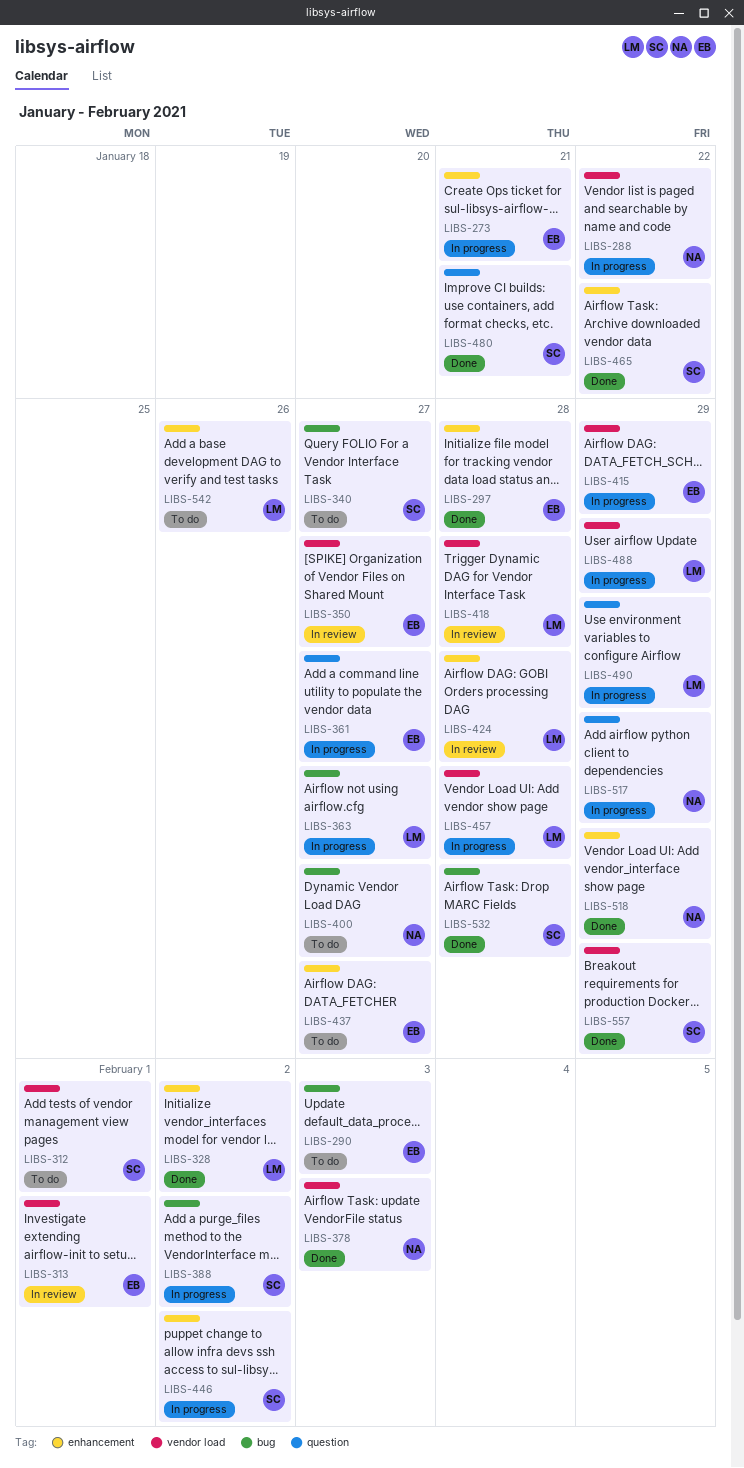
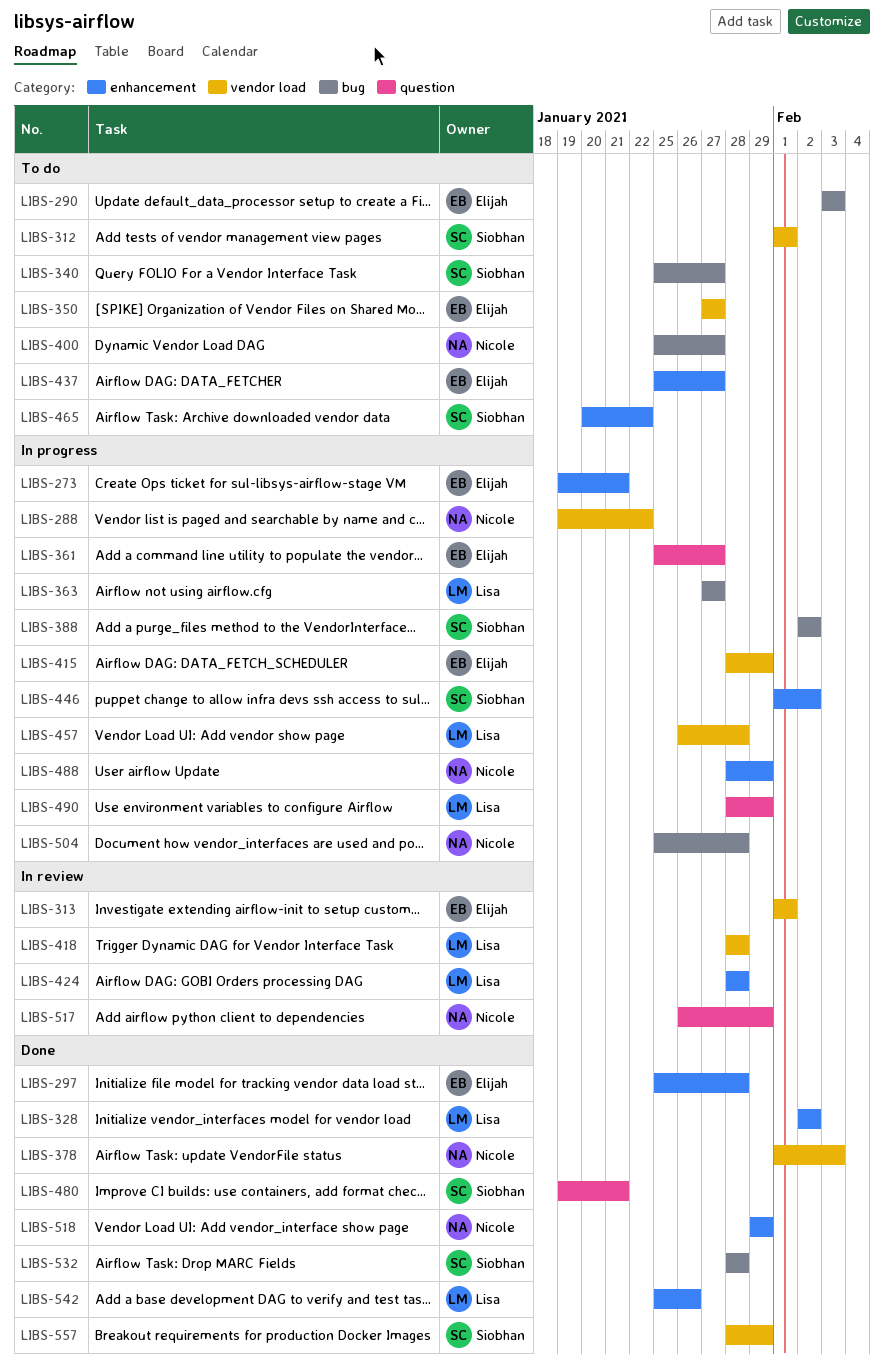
LIBS-350, status: In review -> To do
LIBS-465, status: Done -> To do
LIBS-488, owner: Lisa -> Nicole
LIBS-488, label: vendor load -> enhancement
LIBS-504: none -> present
LIBS-517, status: In progress -> In review
LIBS-542, status: To do -> Done

